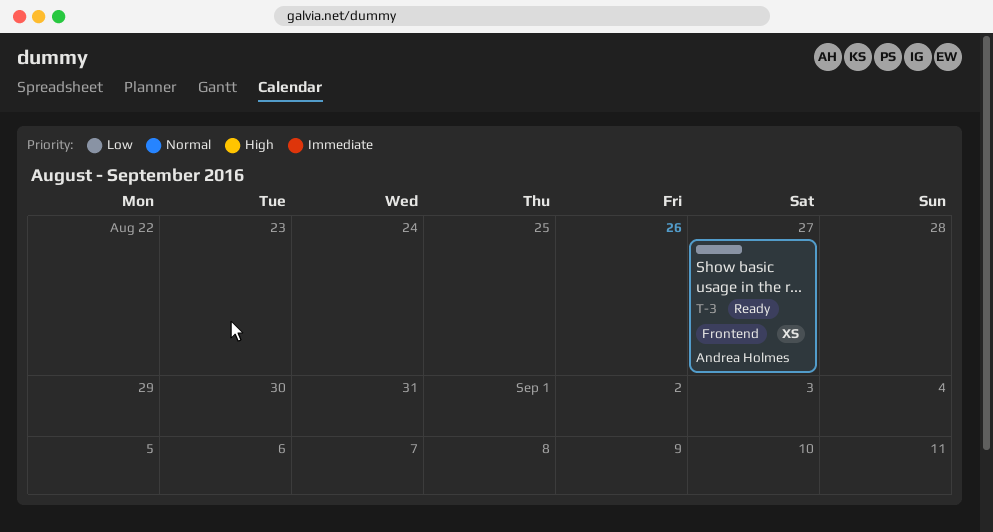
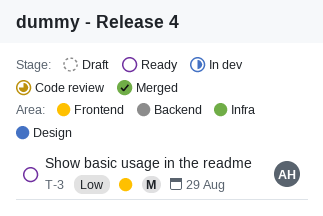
T-3, estimate: XS -> M
T-3, due: Aug 27 -> Aug 29

